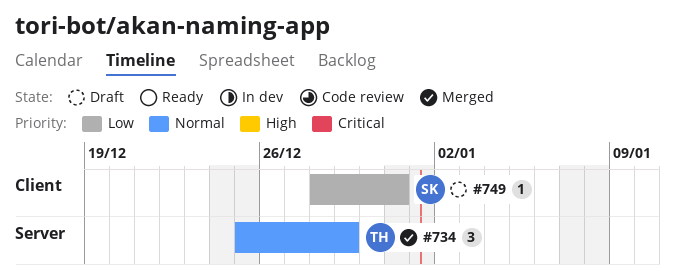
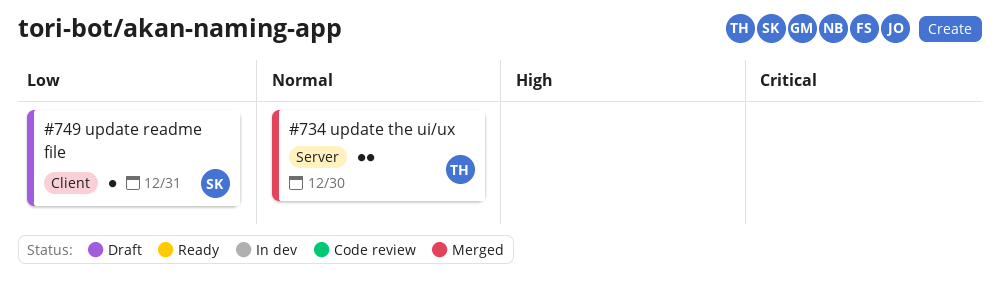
#734, estimate: 3 -> 2
#734, due: Dec 29 -> Dec 30

